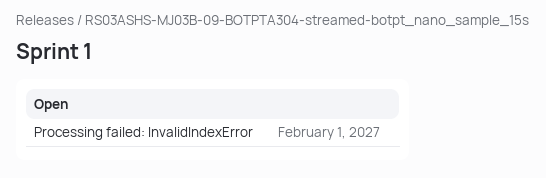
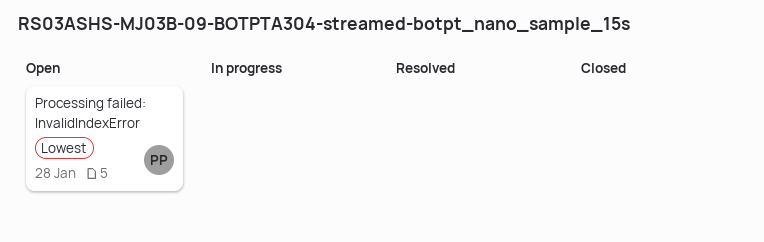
Processing failed: InvalidIndexError, due: Feb 1 -> Jan 28

